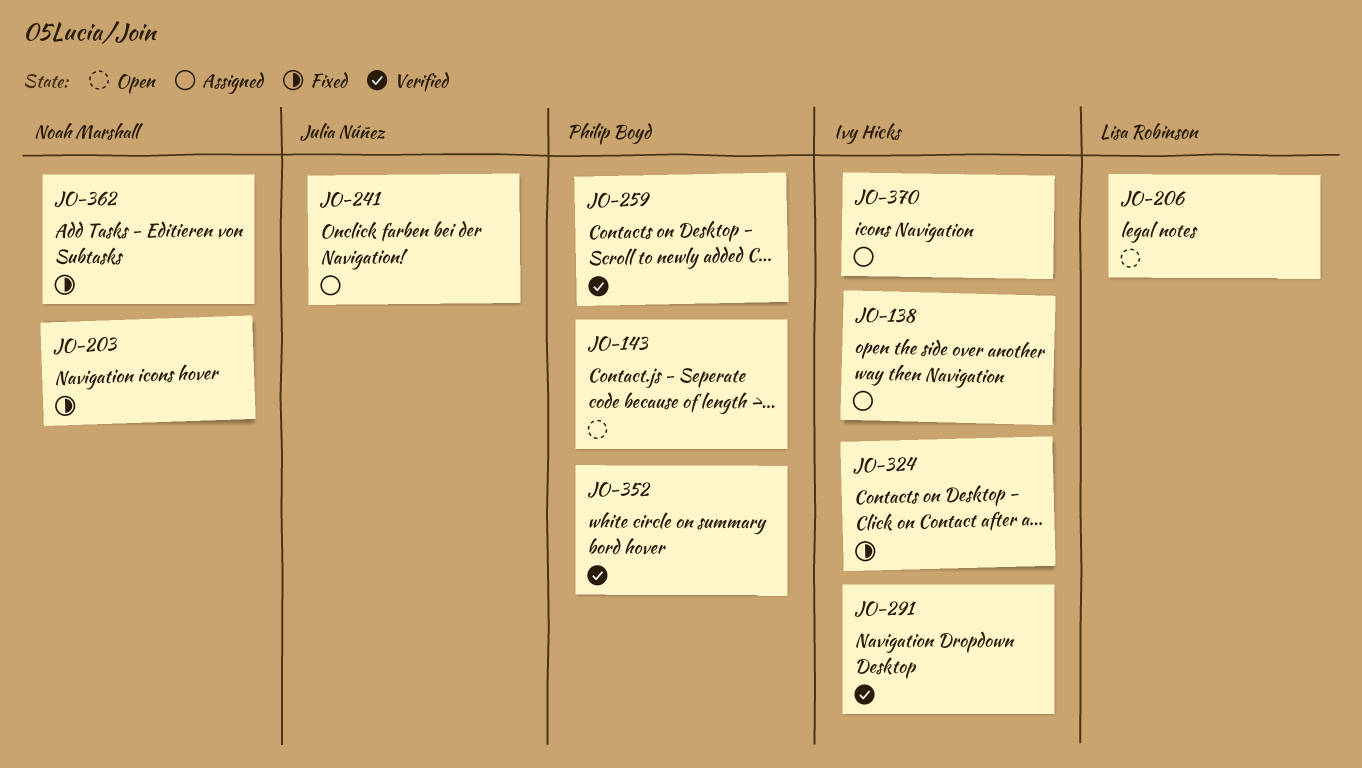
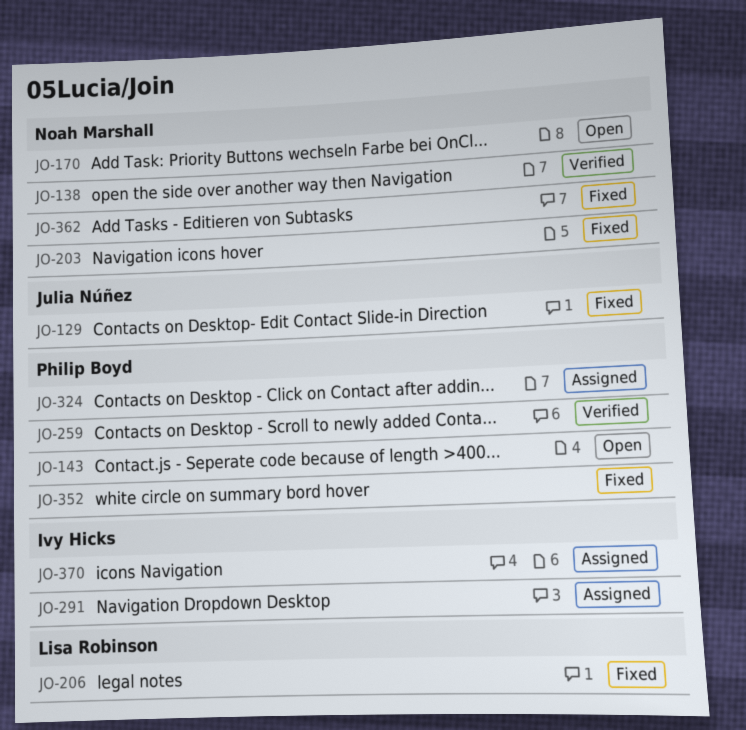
JO-129: none -> present
JO-138, status: Assigned -> Verified
JO-138, owner: Ivy Hicks -> Noah Marshall
JO-170: none -> present
JO-206, status: Open -> Fixed
JO-241: present -> none
JO-291, status: Verified -> Assigned
JO-324, status: Fixed -> Assigned
JO-324, owner: Ivy Hicks -> Philip Boyd
JO-352, status: Verified -> Fixed

